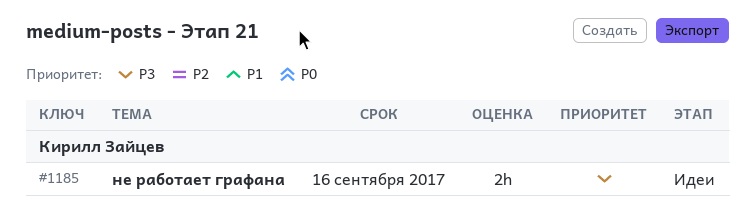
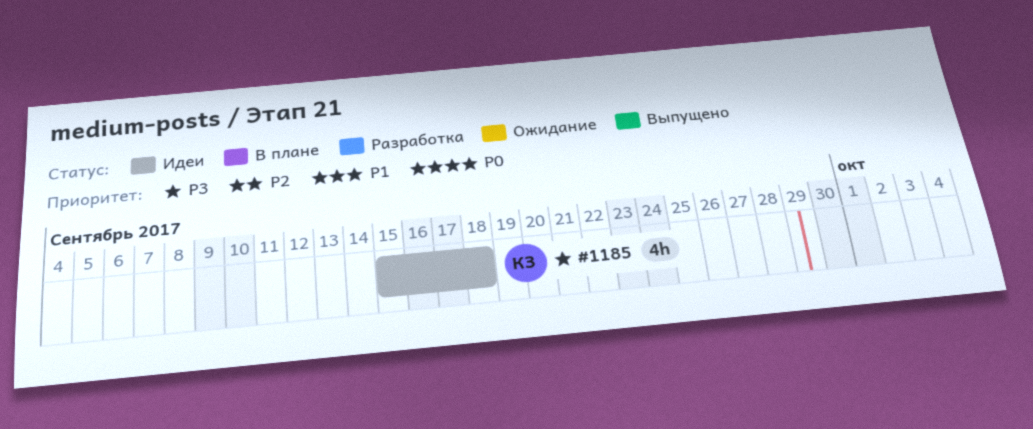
#1185, estimate: 2h -> 4h
#1185, due: Sep 16 -> Sep 18

